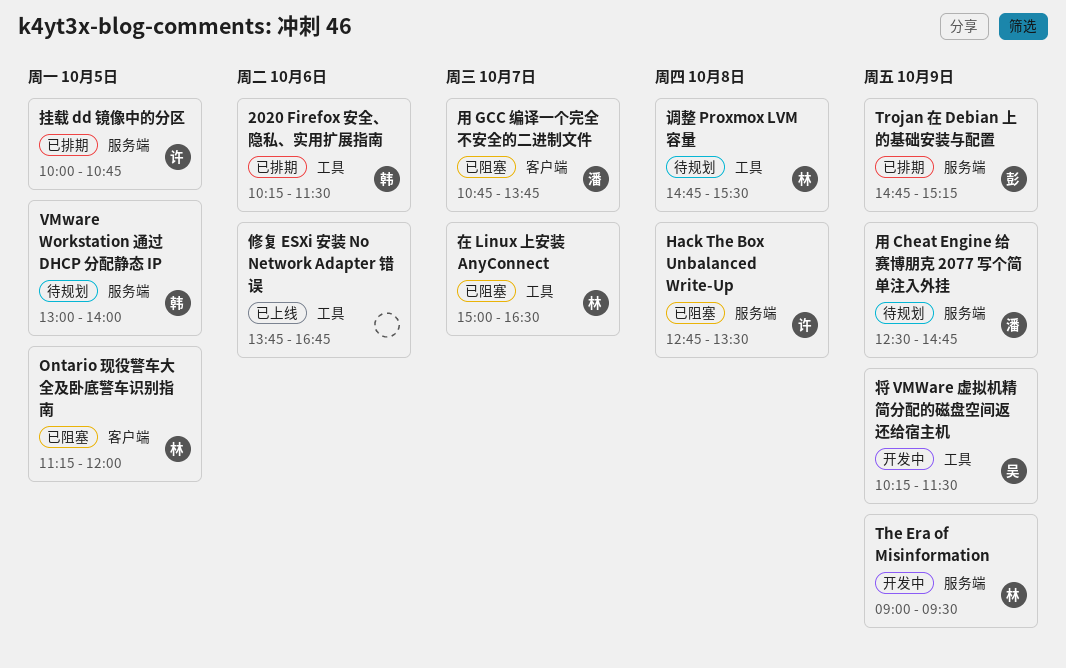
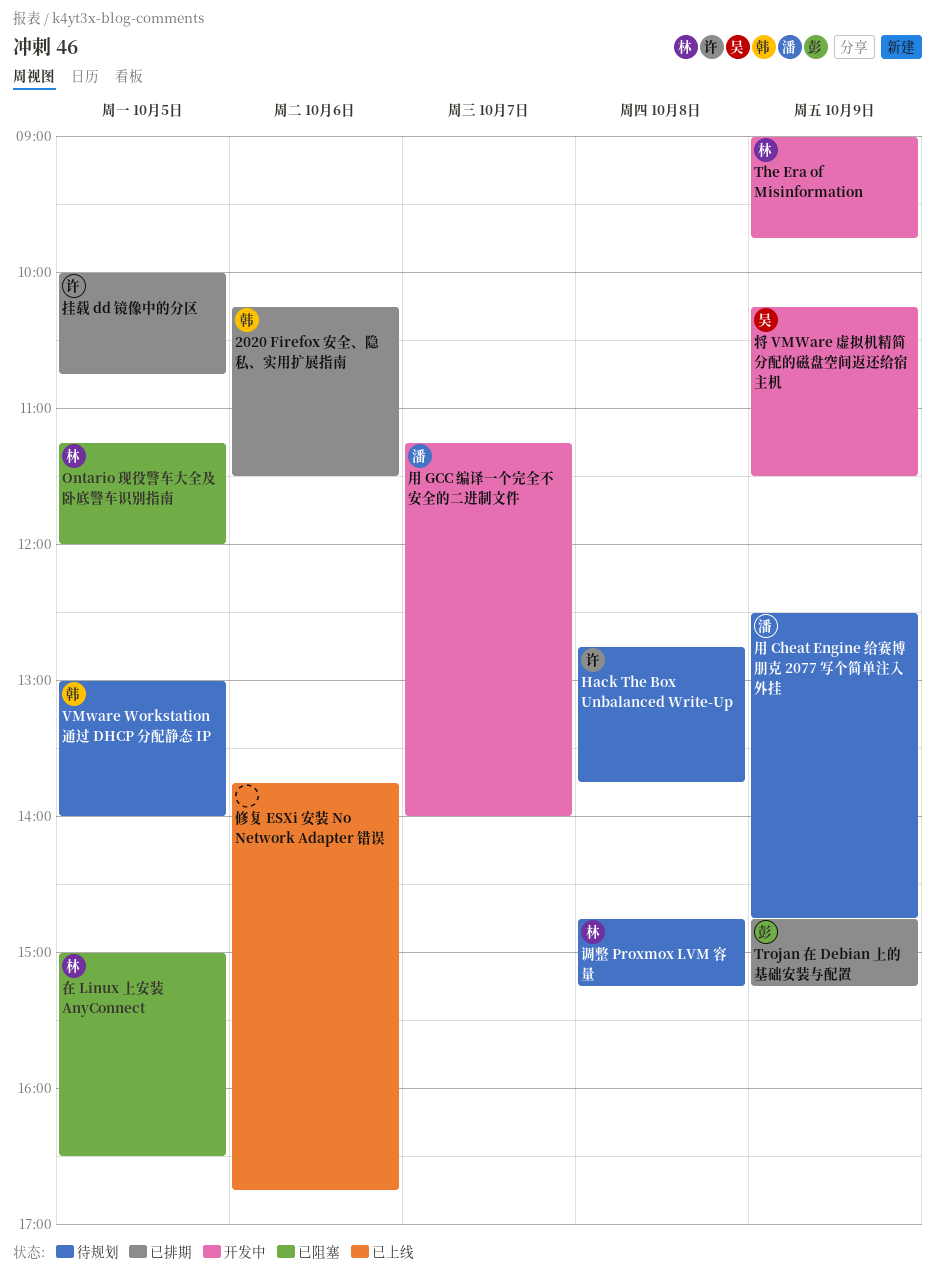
Hack The Box Unbalanced Write-Up, status: 已阻塞 -> 待规划
Hack The Box Unbalanced Write-Up, ends: 13:30 -> 13:45
The Era of Misinformation, ends: 09:30 -> 09:45
在 Linux 上安装 AnyConnect, day: Oct 7 -> Oct 5
用 GCC 编译一个完全不安全的二进制文件, status: 已阻塞 -> 开发中
用 GCC 编译一个完全不安全的二进制文件, begins: 10:45 -> 11:15
用 GCC 编译一个完全不安全的二进制文件, ends: 13:45 -> 14:00
调整 Proxmox LVM 容量, ends: 15:30 -> 15:15

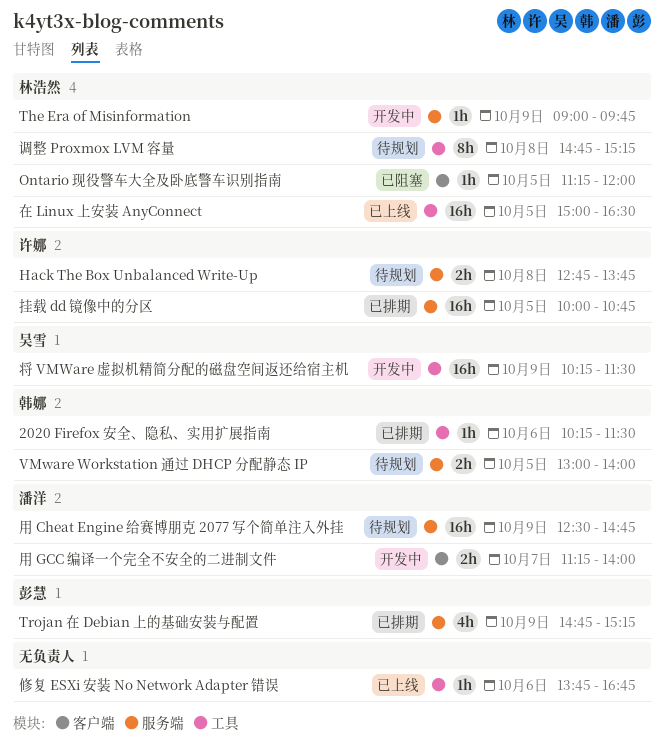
在 Linux 上安装 AnyConnect, status: 已阻塞 -> 已上线

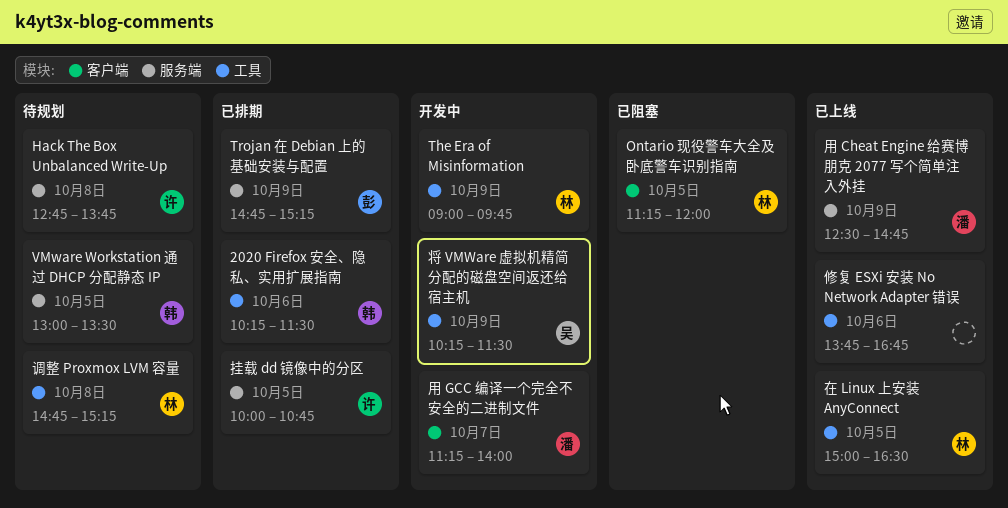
The Era of Misinformation, label: 服务端 -> 工具
VMware Workstation 通过 DHCP 分配静态 IP, ends: 14:00 -> 13:30
用 Cheat Engine 给赛博朋克 2077 写个简单注入外挂, status: 待规划 -> 已上线

